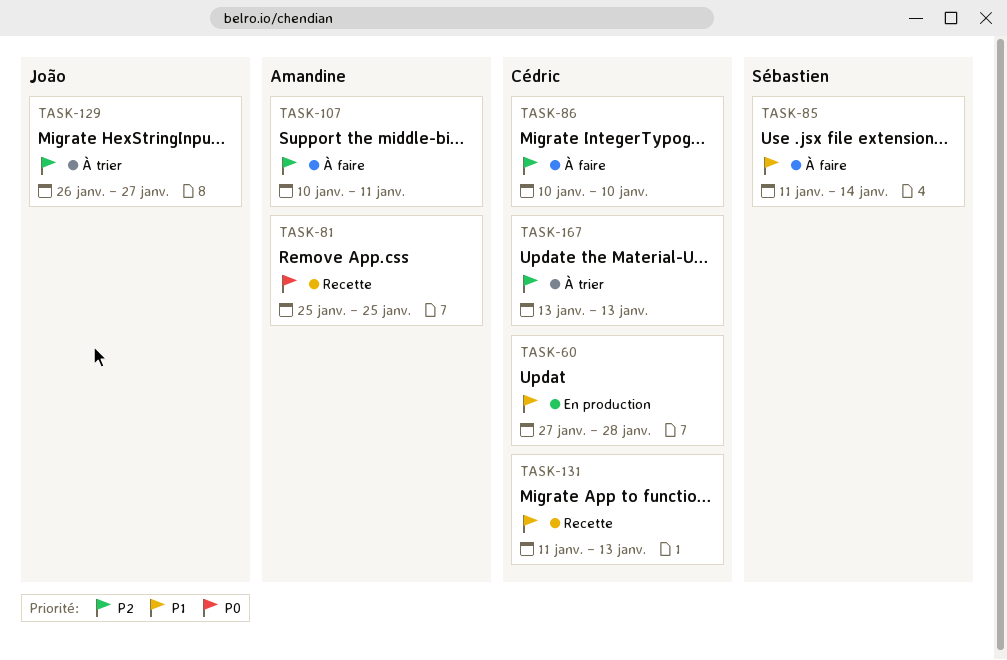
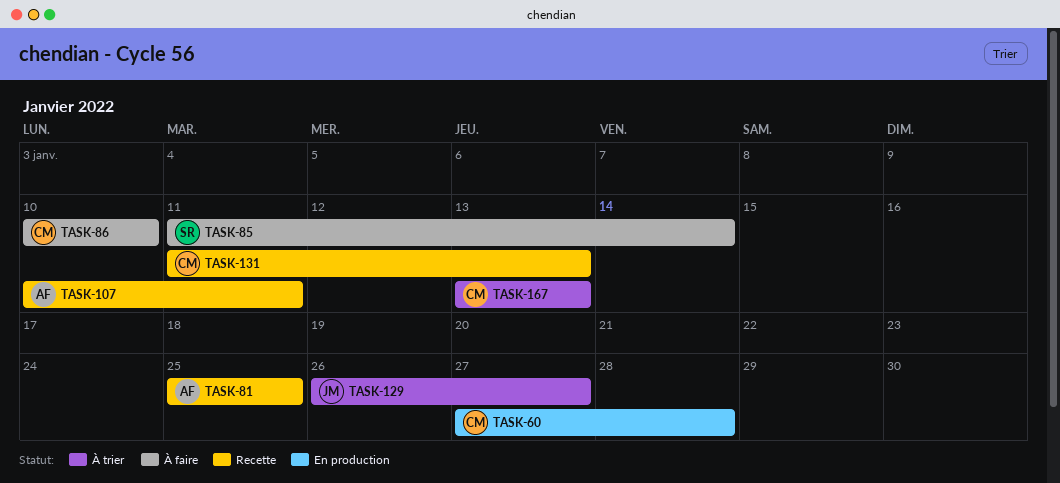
TASK-107, status: À faire -> Recette

